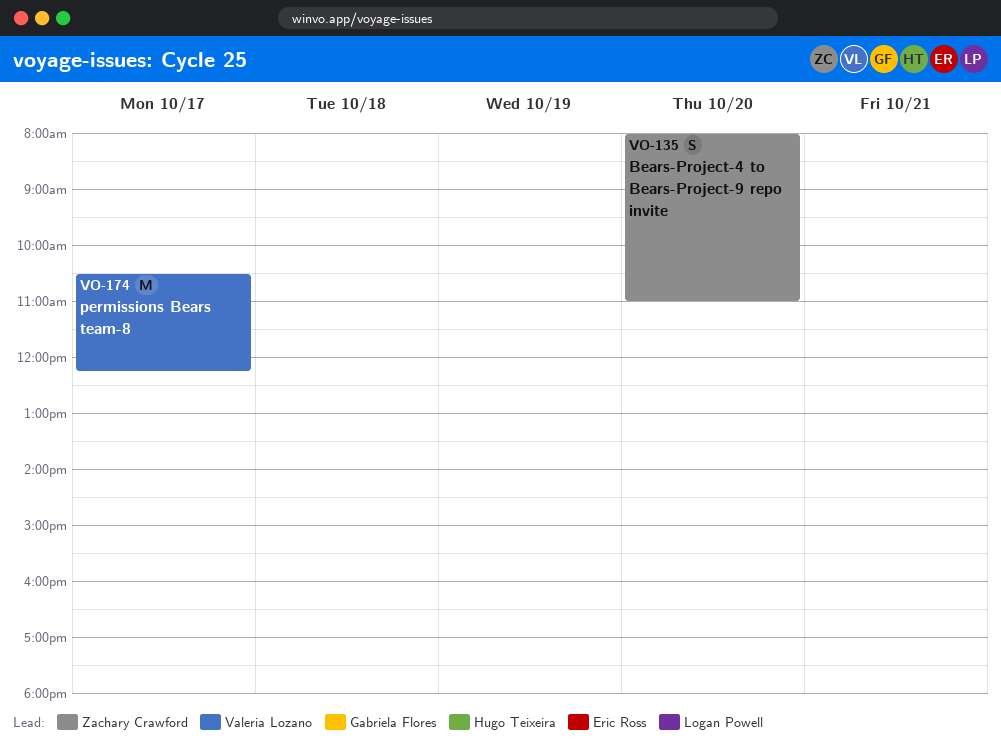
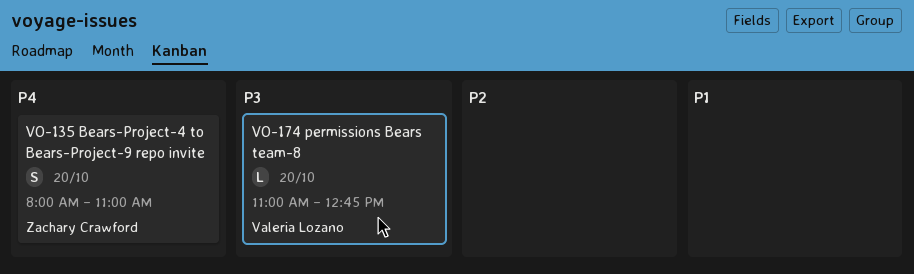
VO-174, estimate: M -> L
VO-174, day: Oct 17 -> Oct 20
VO-174, begins: 10:30 -> 11:00
VO-174, ends: 12:15 -> 12:45

